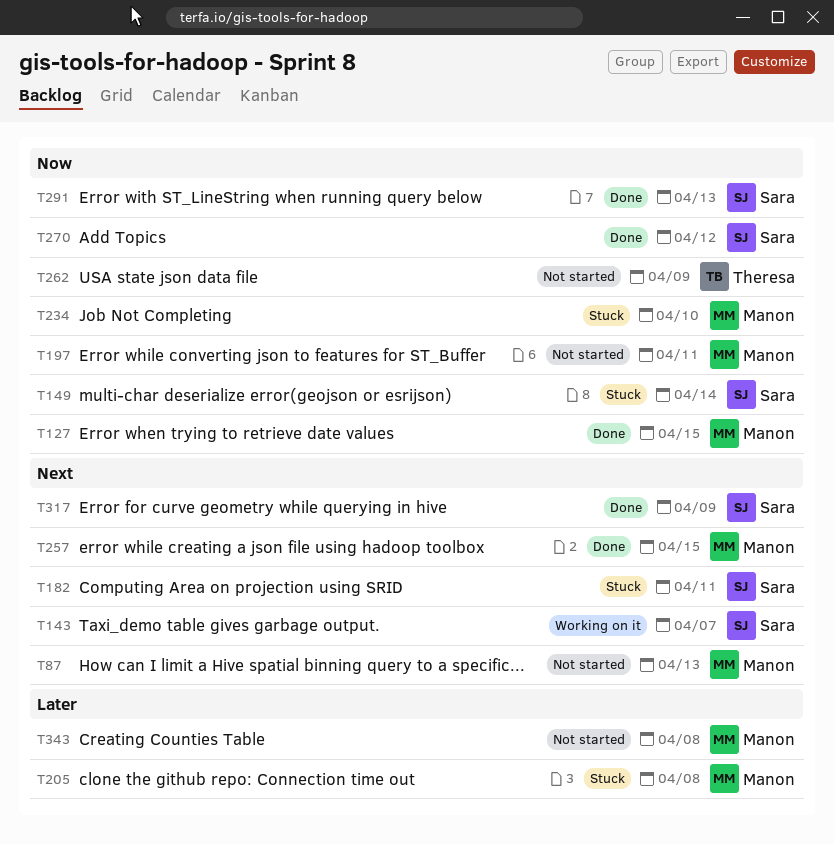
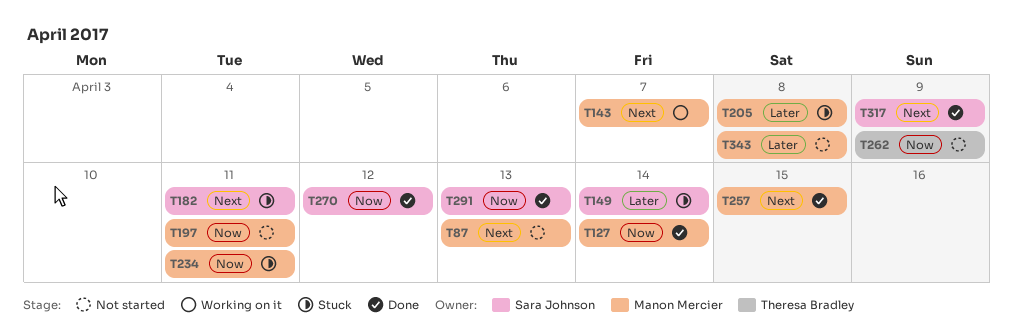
T127, due: Apr 15 -> Apr 14
T143, owner: Sara Johnson -> Manon Mercier
T149, priority: Now -> Later
T234, due: Apr 10 -> Apr 11

